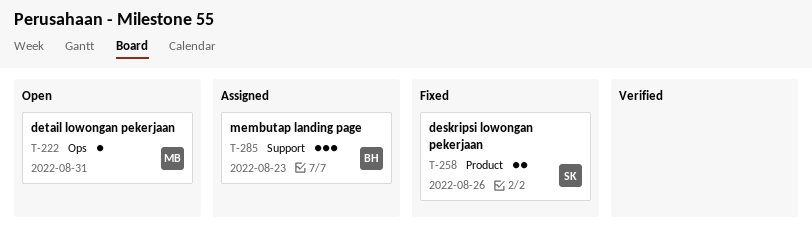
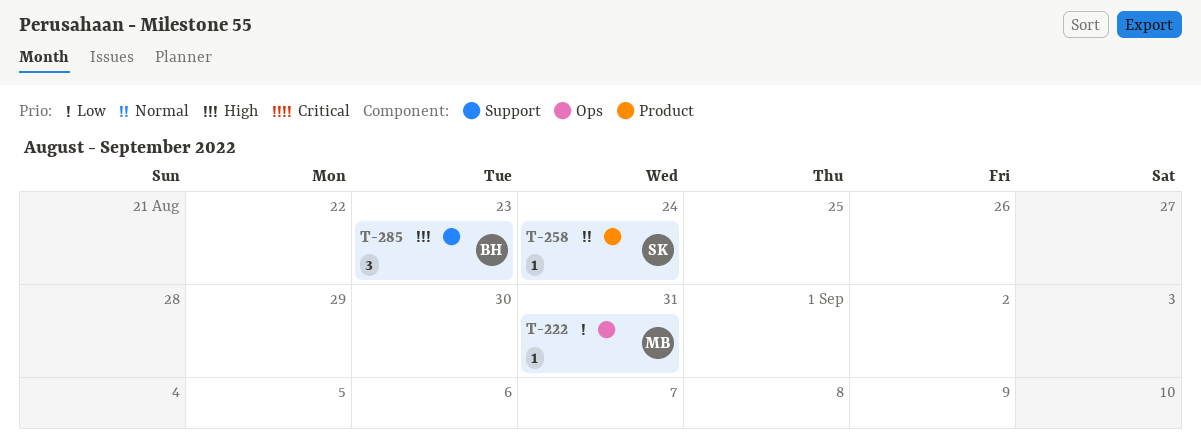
T-258, estimate: 2 -> 1
T-258, due: Aug 26 -> Aug 24

